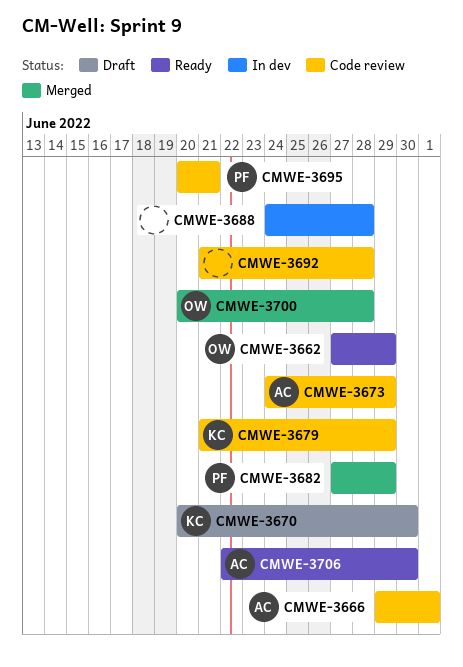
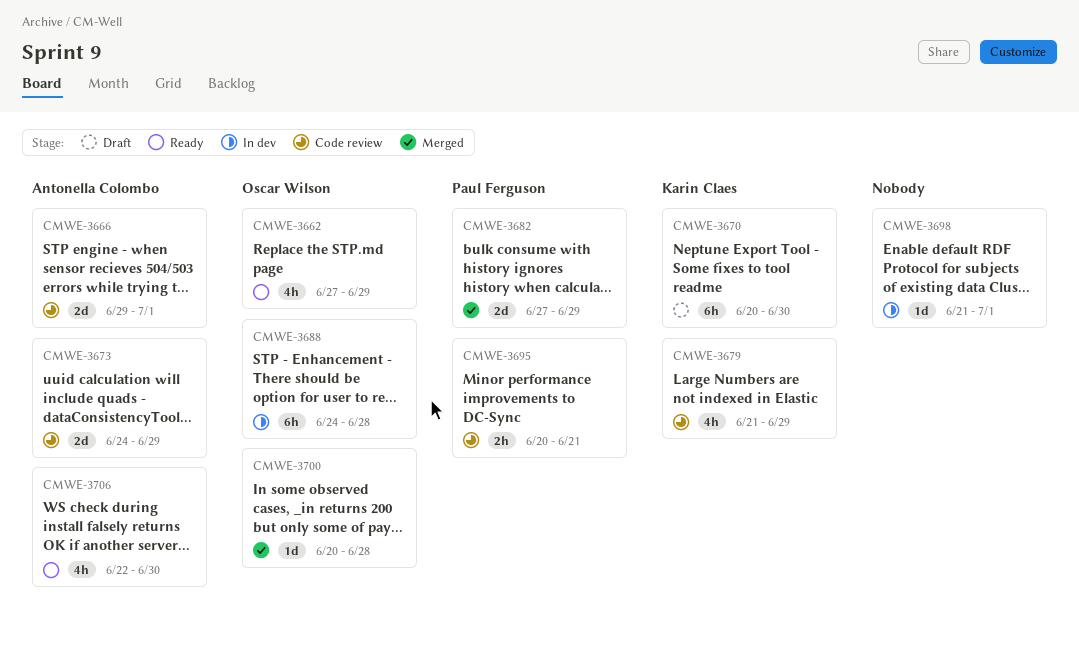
CMWE-3688, owner: none -> Oscar Wilson
CMWE-3692: present -> none
CMWE-3698: none -> present

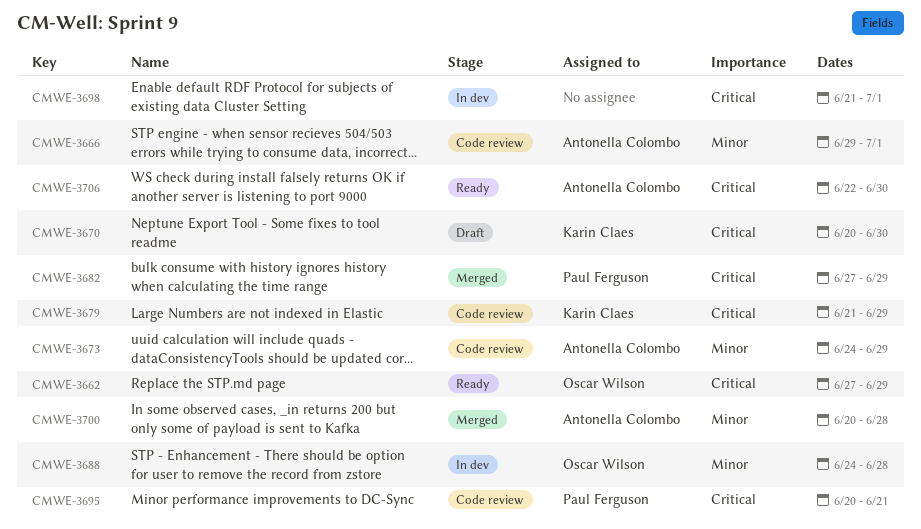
CMWE-3700, owner: Oscar Wilson -> Antonella Colombo

